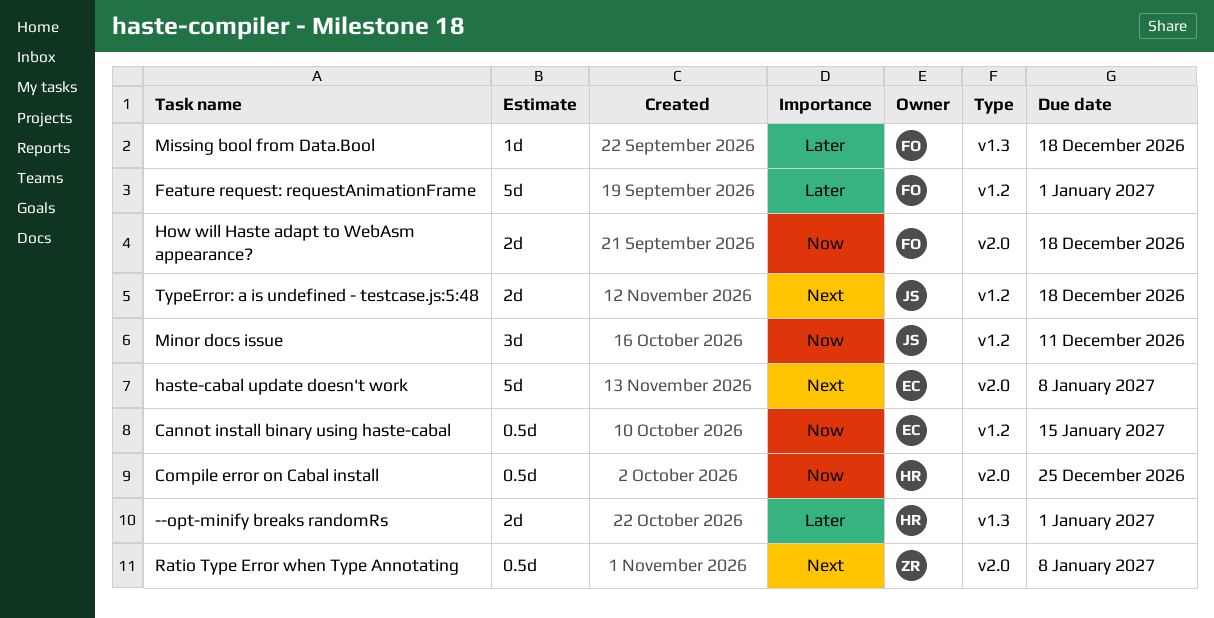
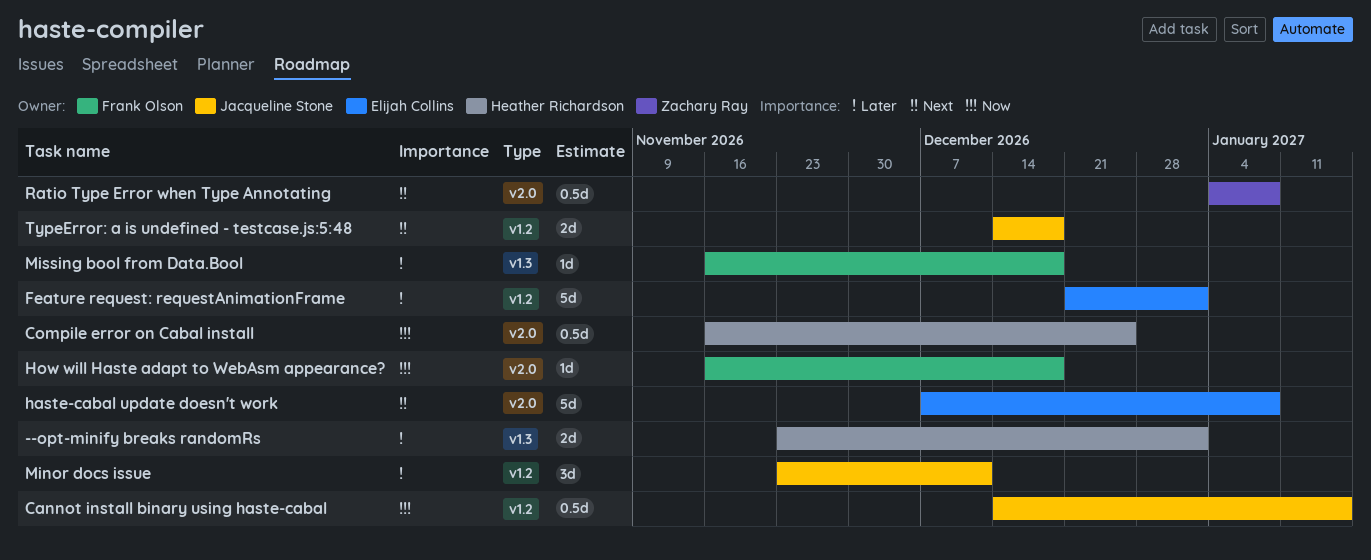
Cannot install binary using haste-cabal, owner: Elijah Collins -> Jacqueline Stone
Feature request: requestAnimationFrame, owner: Frank Olson -> Elijah Collins
How will Haste adapt to WebAsm appearance?, estimate: 2d -> 1d
Minor docs issue, priority: Now -> Later

